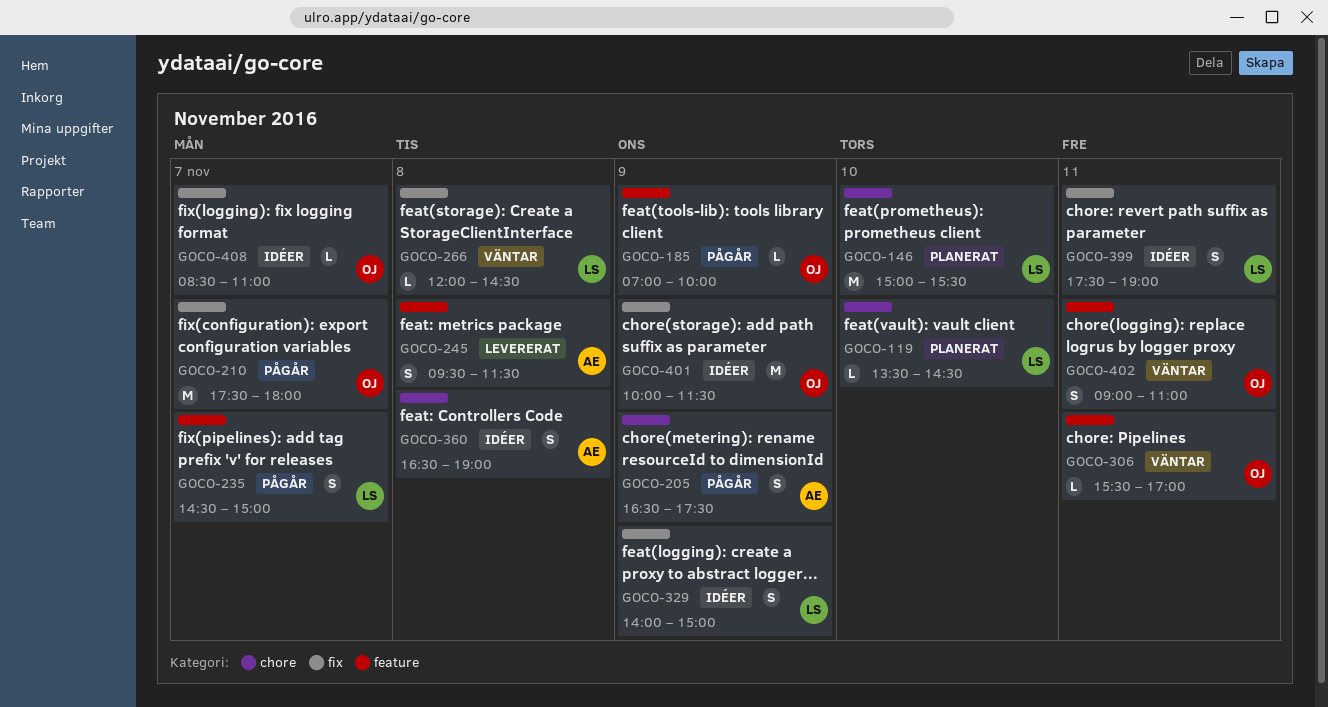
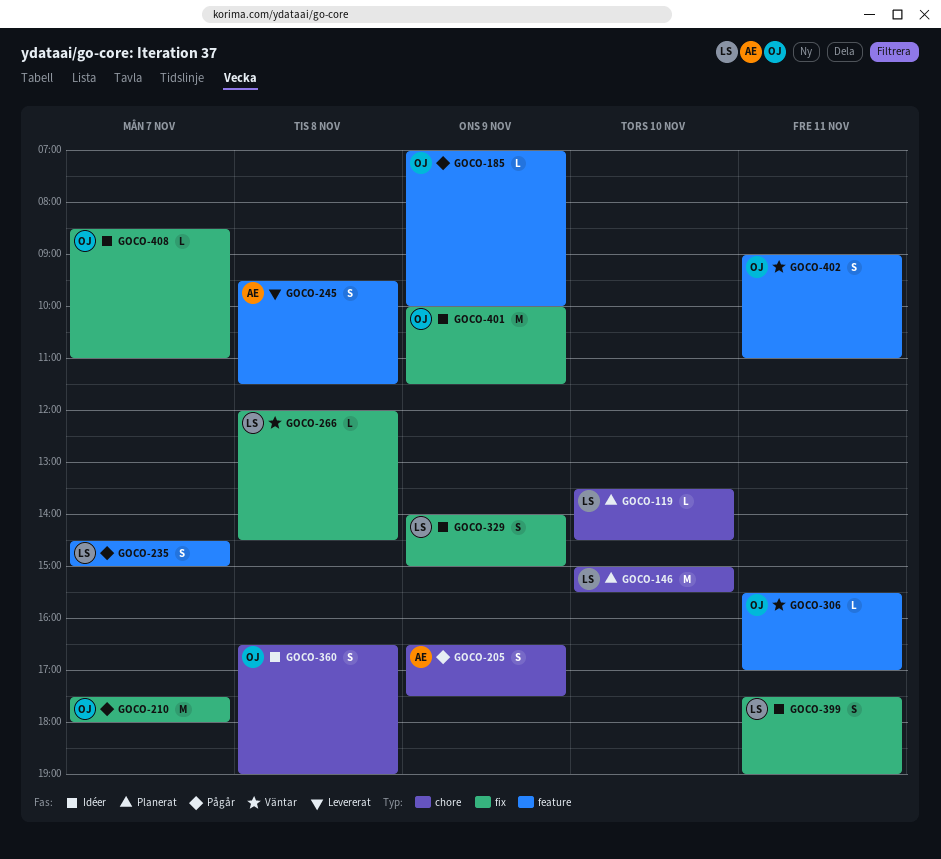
GOCO-360, owner: AE -> OJ

